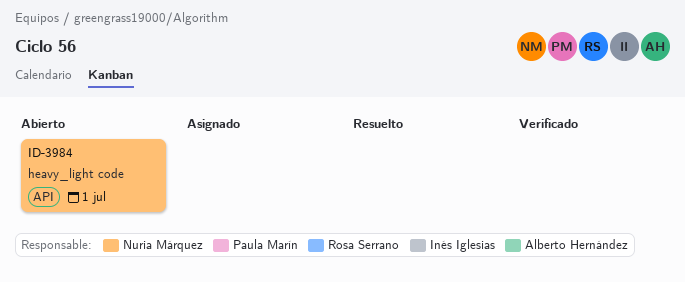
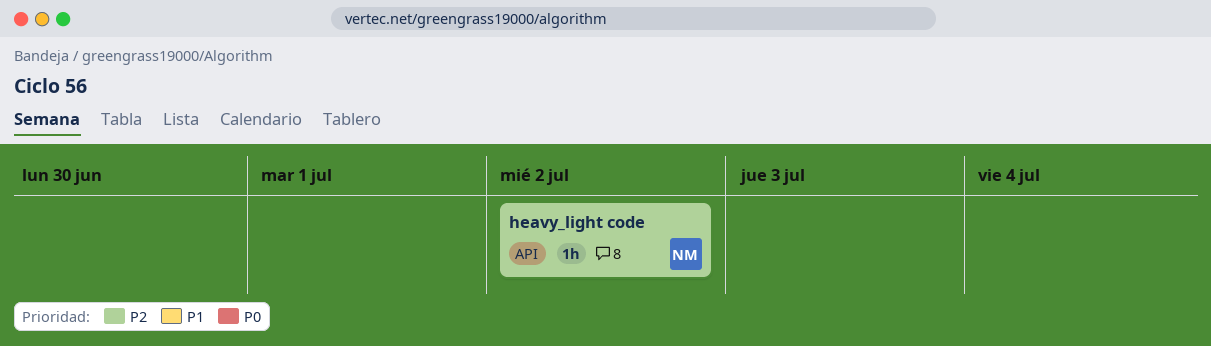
heavy_light code, due: Jul 1 -> Jul 2

